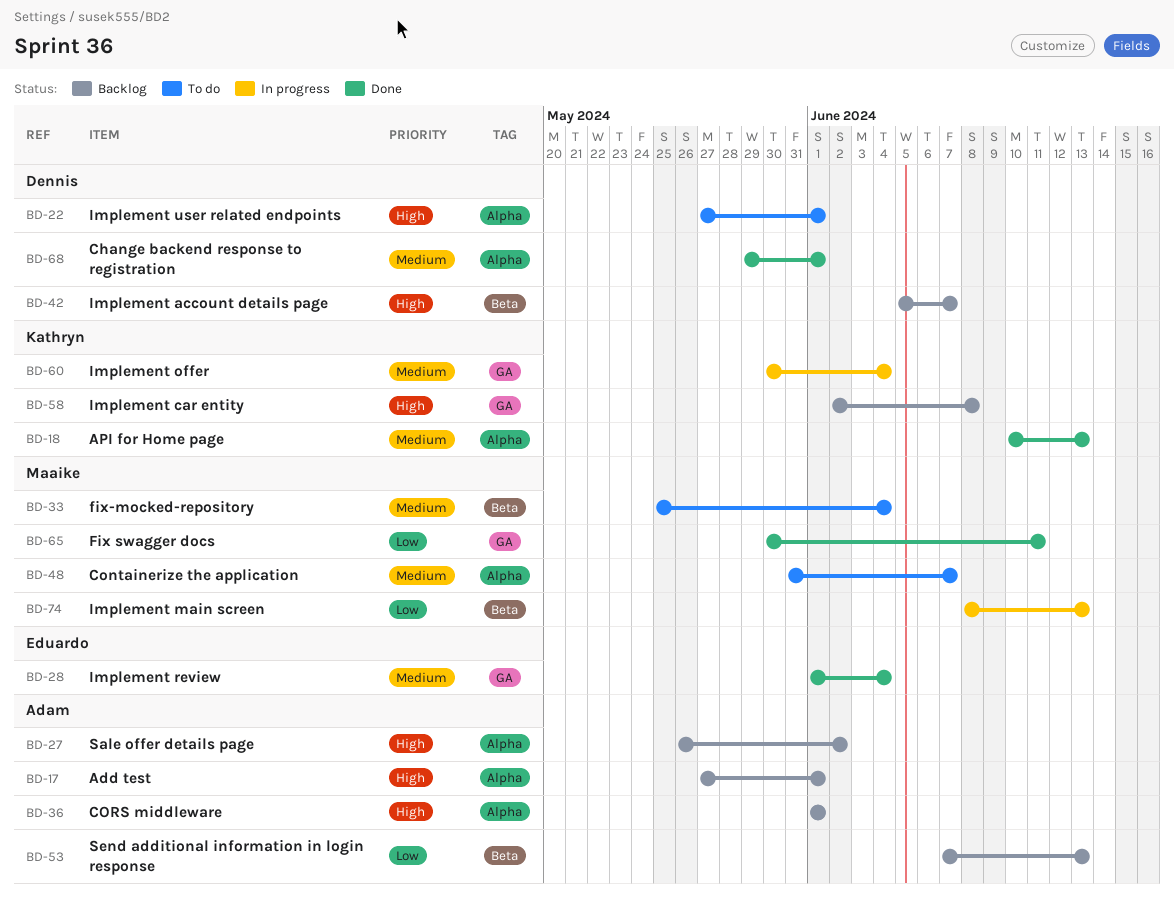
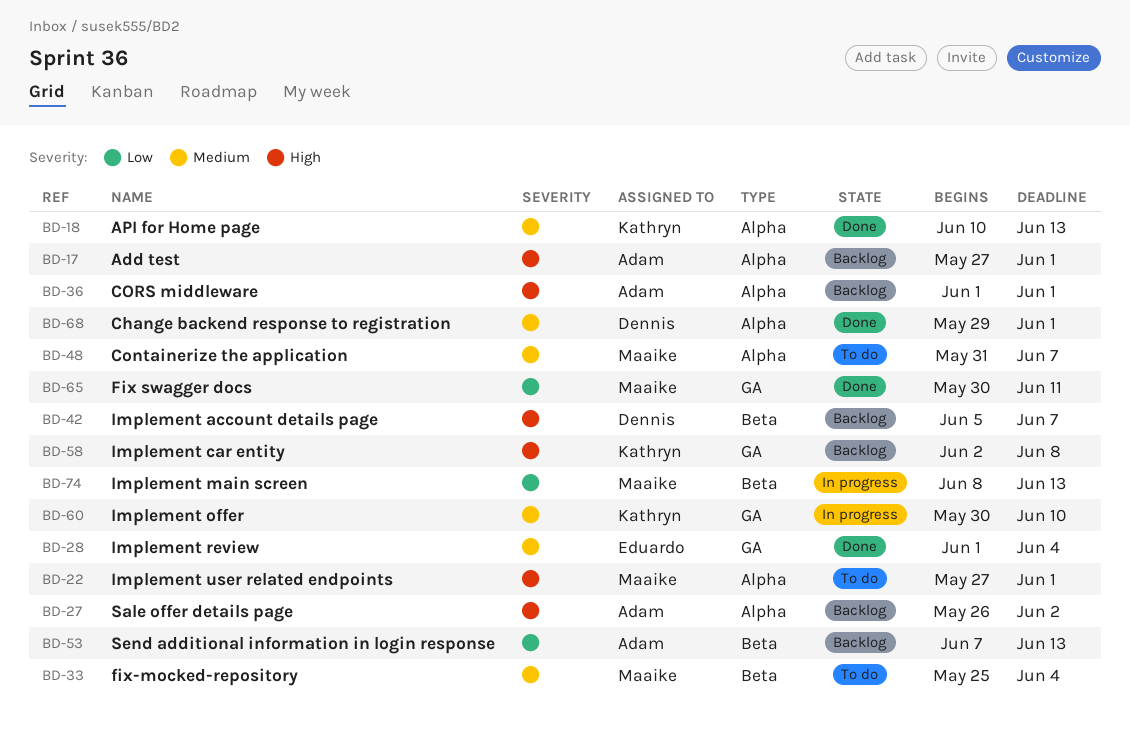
BD-22, owner: Dennis -> Maaike
BD-60, due: Jun 4 -> Jun 10

